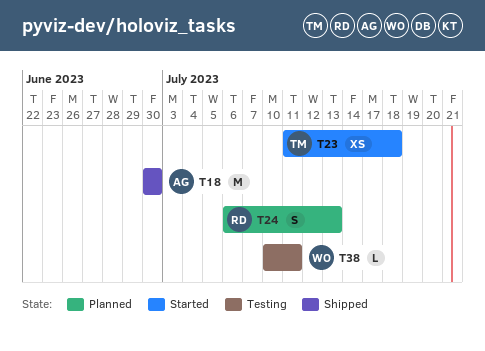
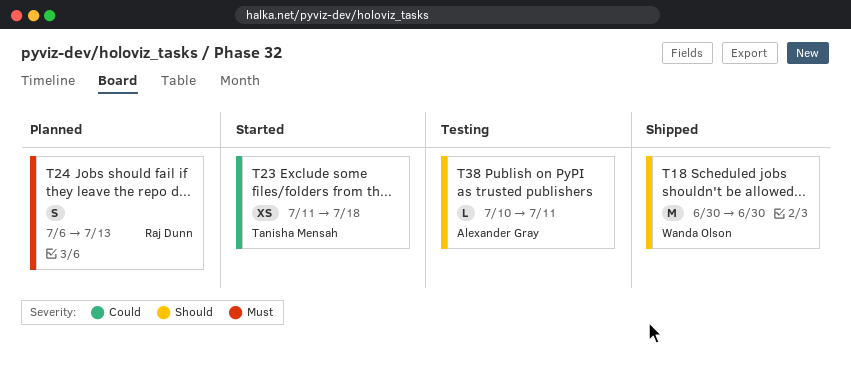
T18, owner: Alexander Gray -> Wanda Olson
T38, owner: Wanda Olson -> Alexander Gray

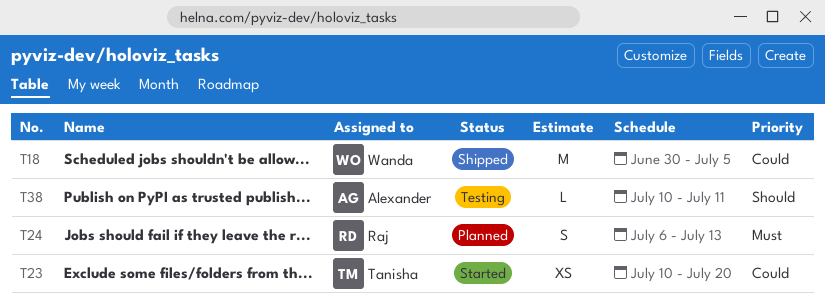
T18, priority: Should -> Could
T18, due: Jun 30 -> Jul 5
T23, start: Jul 11 -> Jul 10
T23, due: Jul 18 -> Jul 20

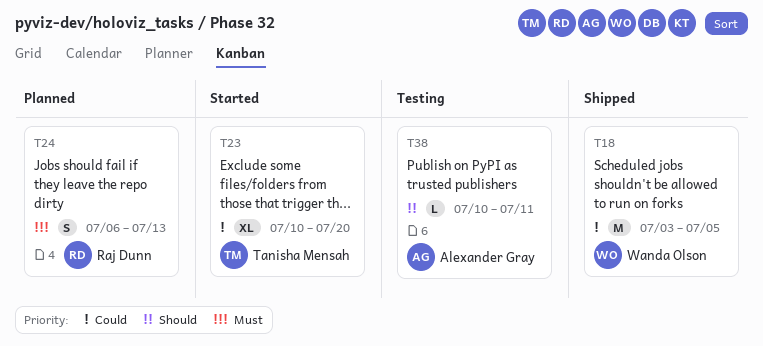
T18, start: Jun 30 -> Jul 3
T23, estimate: XS -> XL

